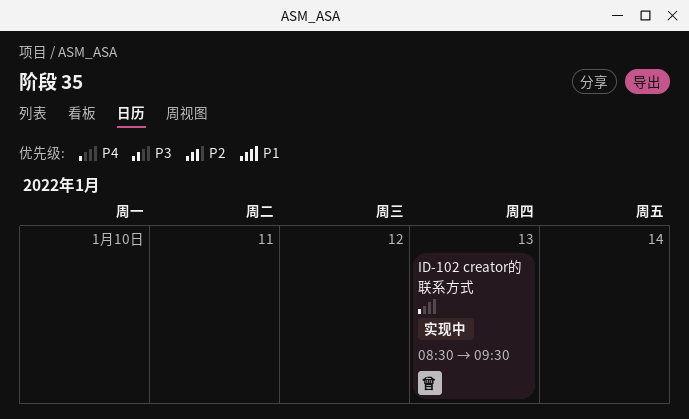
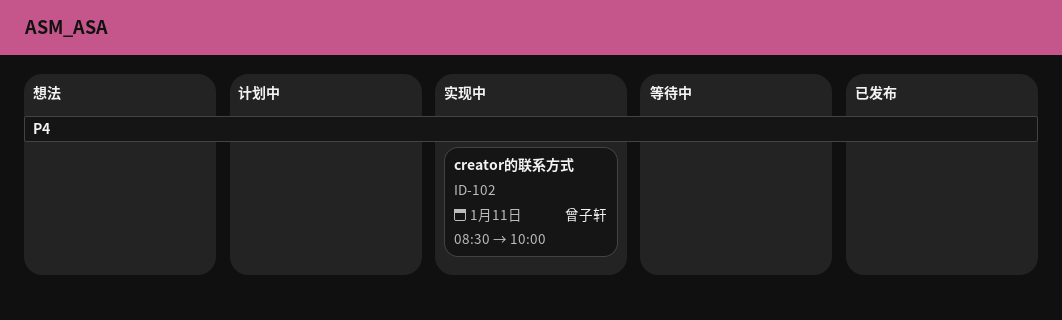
ID-102, day: Jan 13 -> Jan 11
ID-102, ends: 09:30 -> 10:00

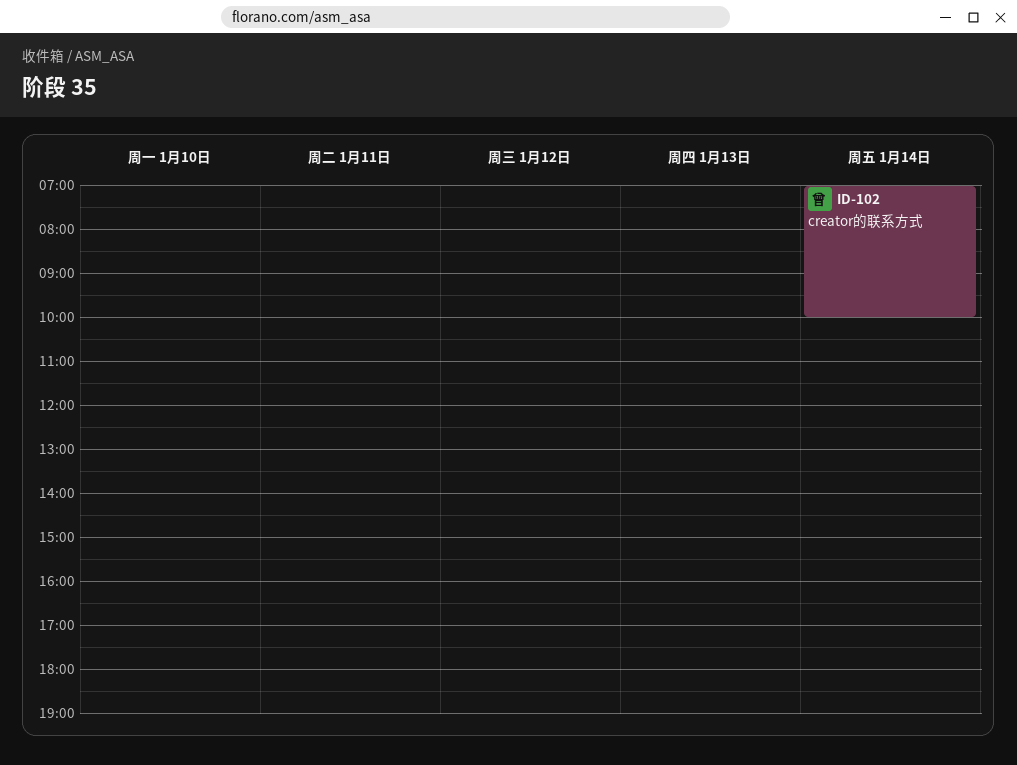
ID-102, day: Jan 11 -> Jan 14
ID-102, begins: 08:30 -> 07:00

